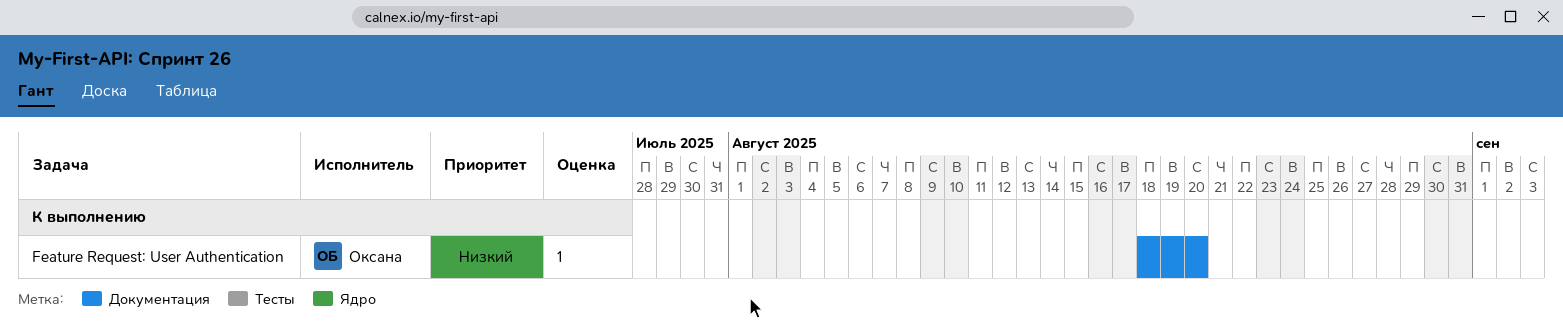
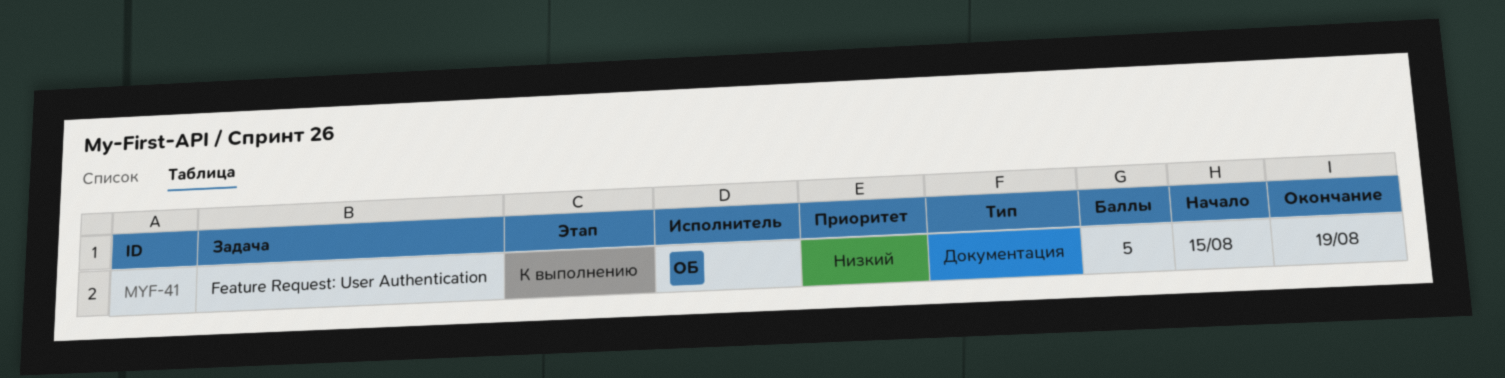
Feature Request: User Authentication, estimate: 1 -> 5
Feature Request: User Authentication, start: Aug 18 -> Aug 15
Feature Request: User Authentication, due: Aug 20 -> Aug 19

